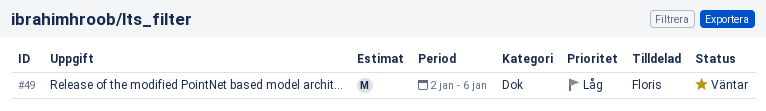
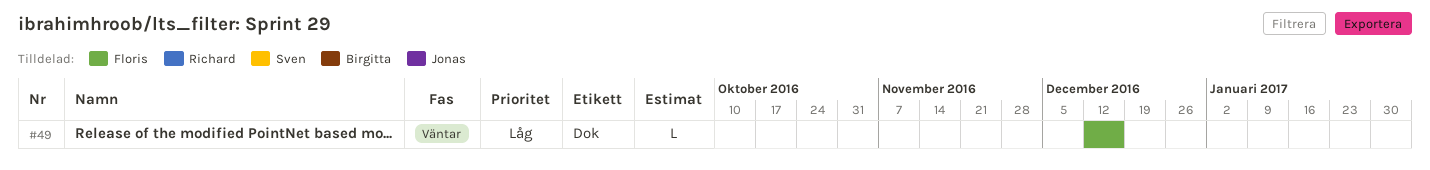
#49, estimate: M -> L
#49, start: Jan 2 -> Dec 12
#49, due: Jan 6 -> Dec 16

